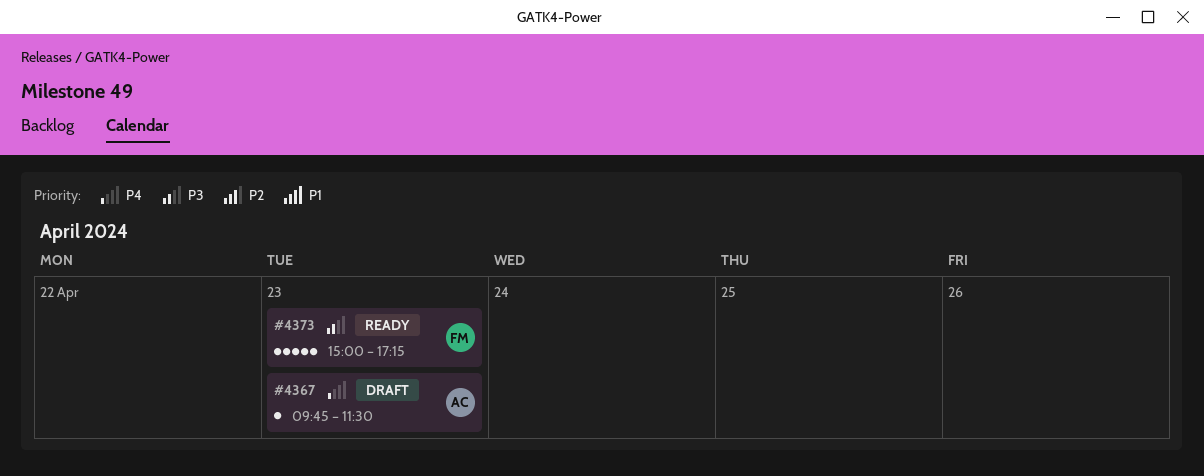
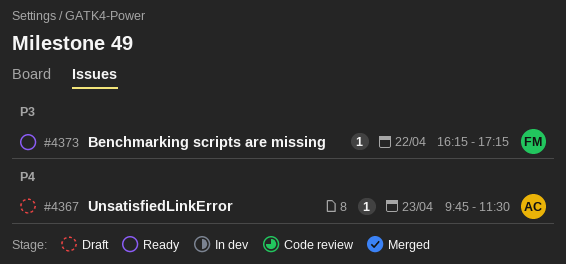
#4373, estimate: 5 -> 1
#4373, day: Apr 23 -> Apr 22
#4373, begins: 15:00 -> 16:15

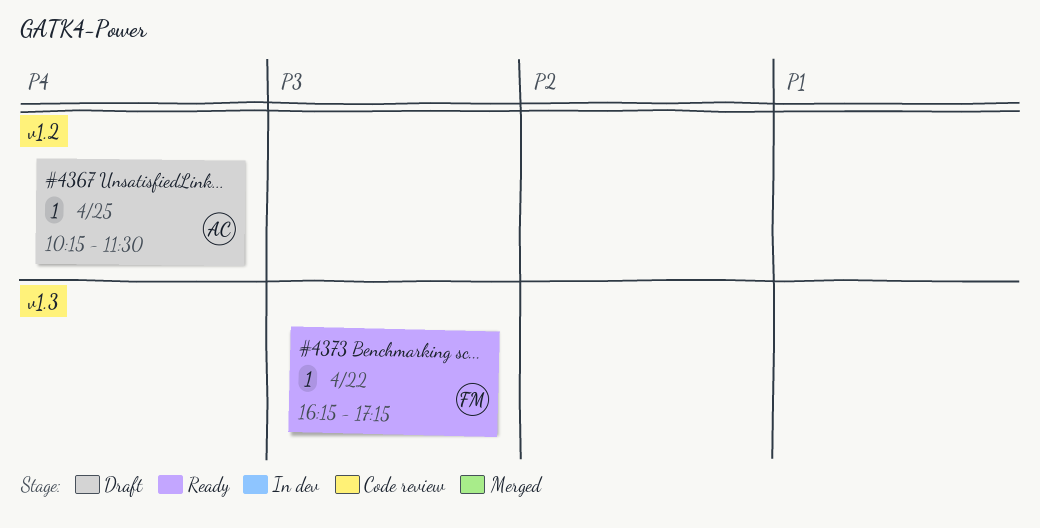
#4367, day: Apr 23 -> Apr 25
#4367, begins: 09:45 -> 10:15

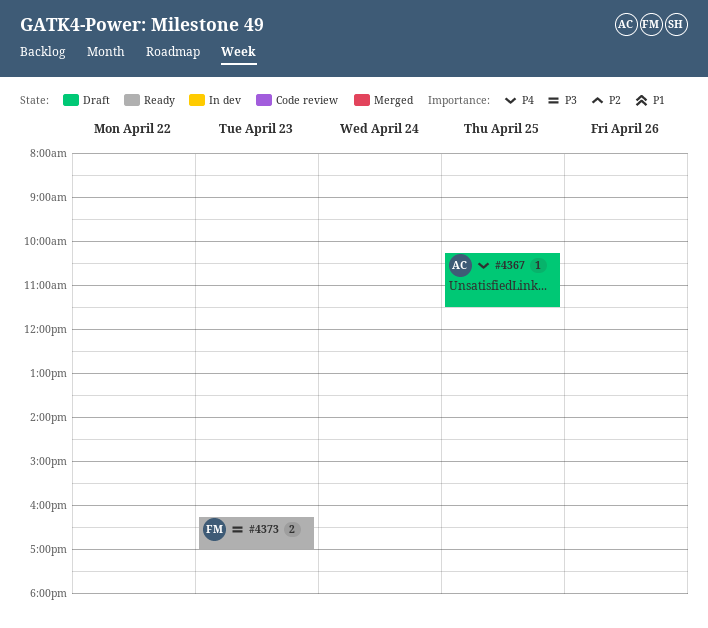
#4373, estimate: 1 -> 2
#4373, day: Apr 22 -> Apr 23
#4373, ends: 17:15 -> 17:00

